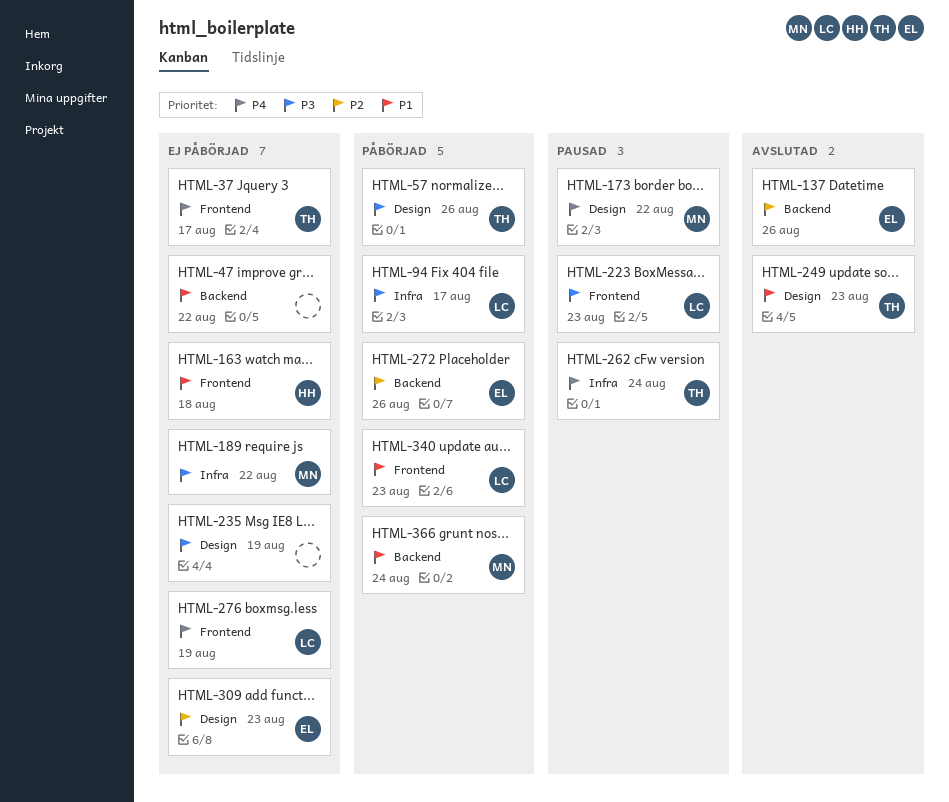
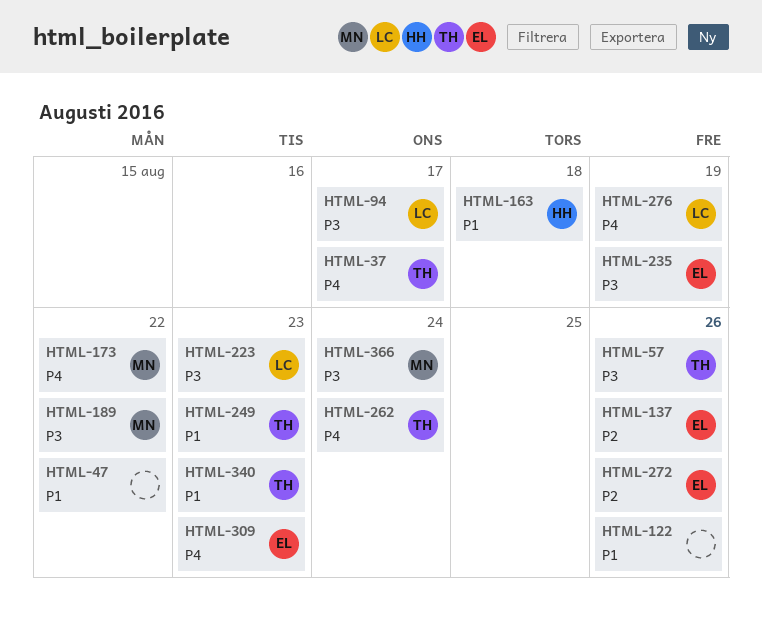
HTML-122: none -> present
HTML-235, owner: none -> EL
HTML-309, priority: P2 -> P4
HTML-340, owner: LC -> TH
HTML-366, priority: P1 -> P3

